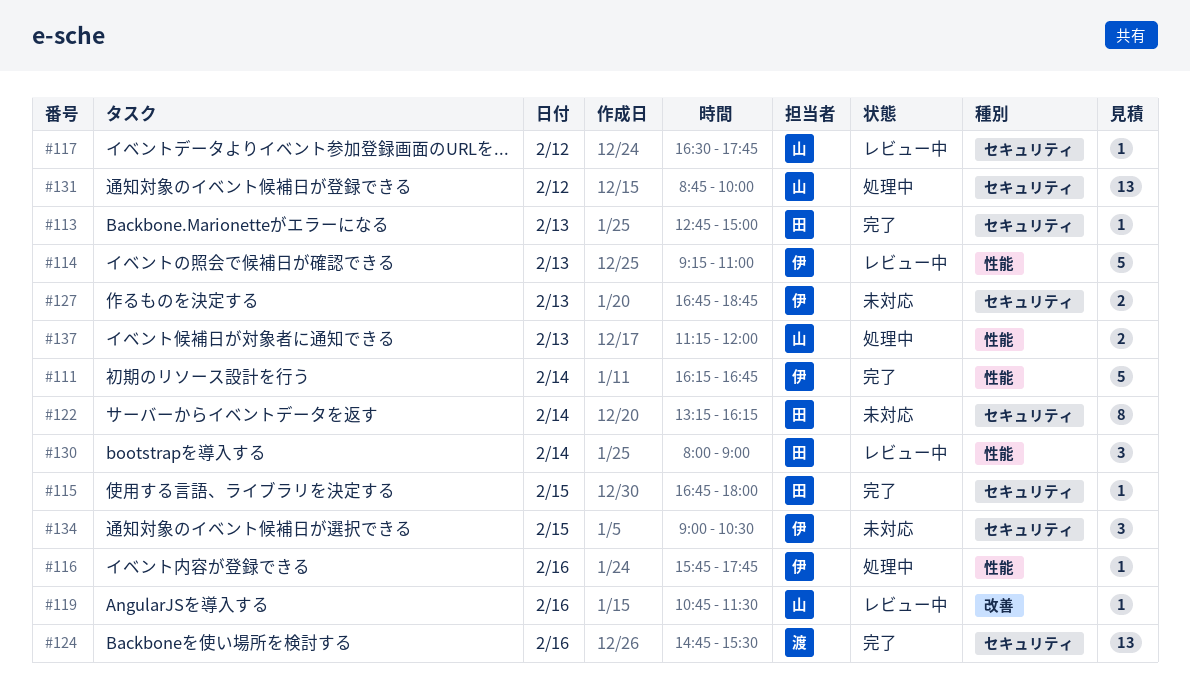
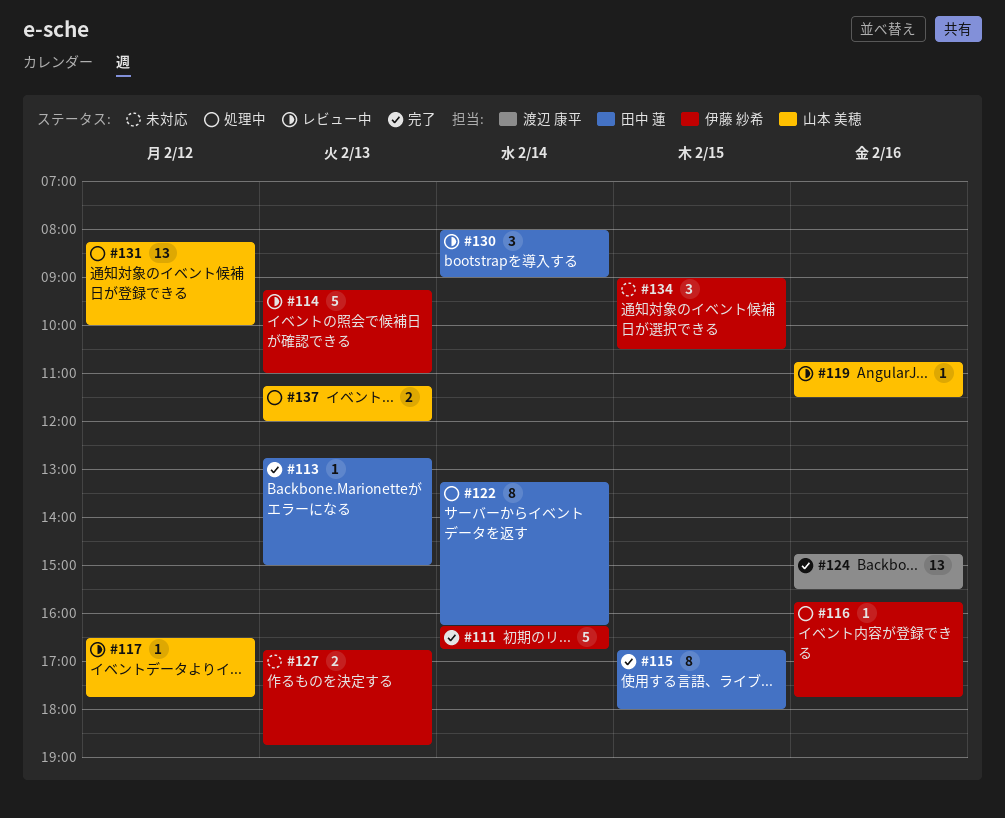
#115, estimate: 1 -> 8
#122, status: 未対応 -> 処理中
#131, begins: 08:45 -> 08:15

